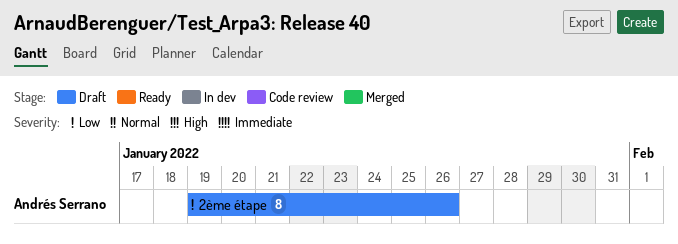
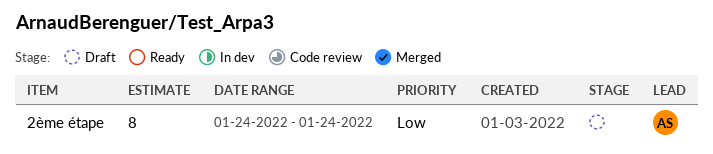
2ème étape, start: Jan 19 -> Jan 24
2ème étape, due: Jan 26 -> Jan 24

